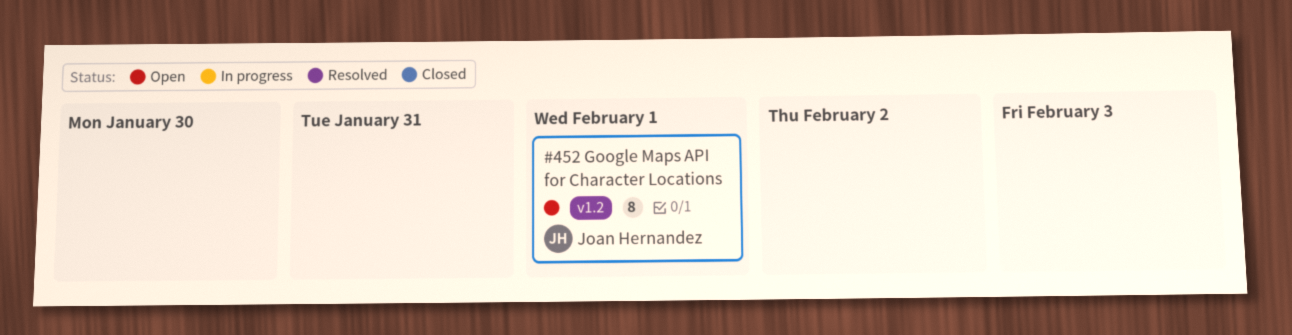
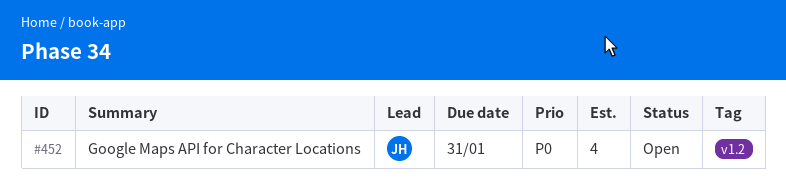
#452, estimate: 8 -> 4
#452, due: Feb 1 -> Jan 31

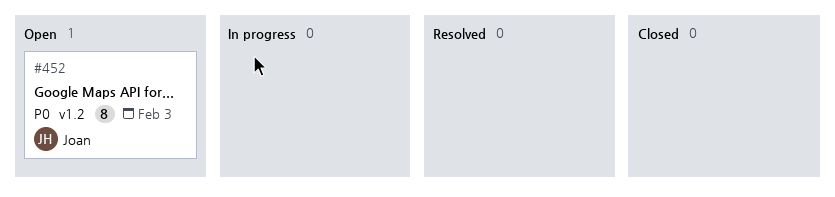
#452, estimate: 4 -> 8
#452, due: Jan 31 -> Feb 3

